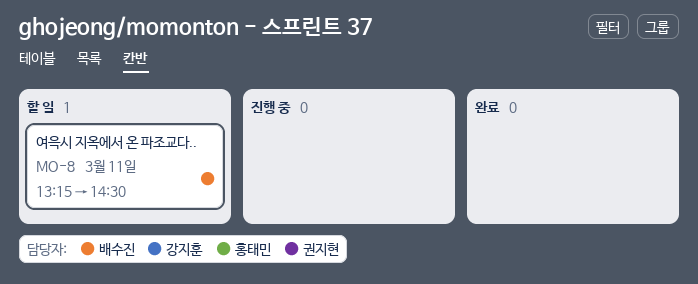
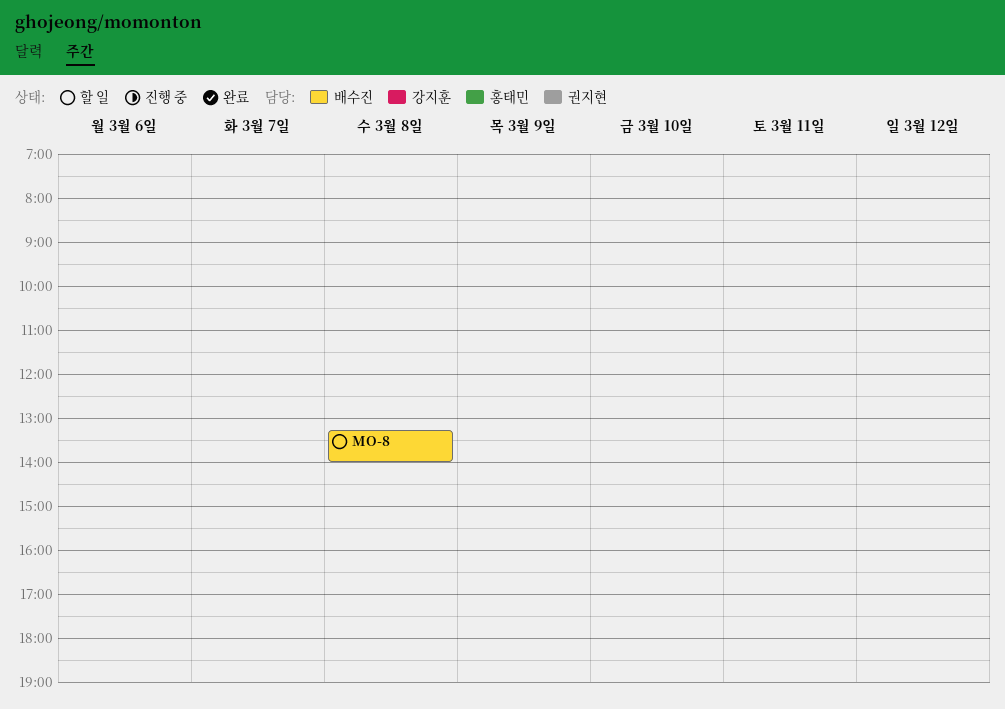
MO-8, day: Mar 11 -> Mar 8
MO-8, ends: 14:30 -> 14:00

